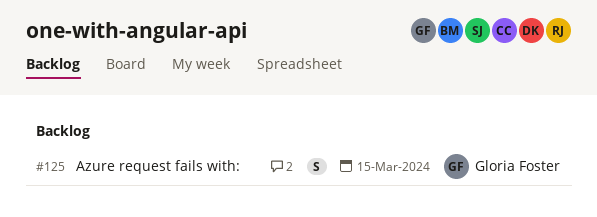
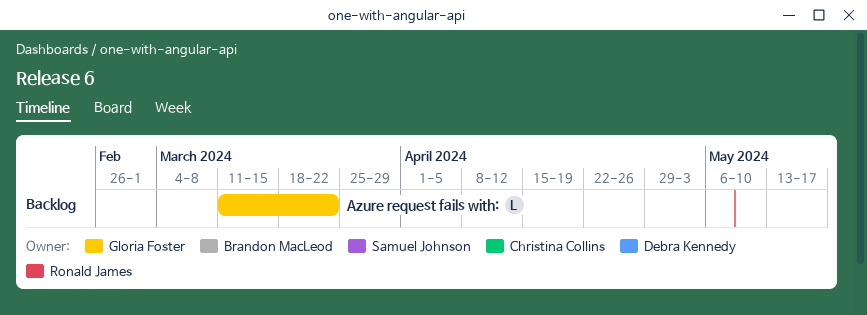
Azure request fails with:, estimate: S -> L
Azure request fails with:, due: Mar 15 -> Mar 22

